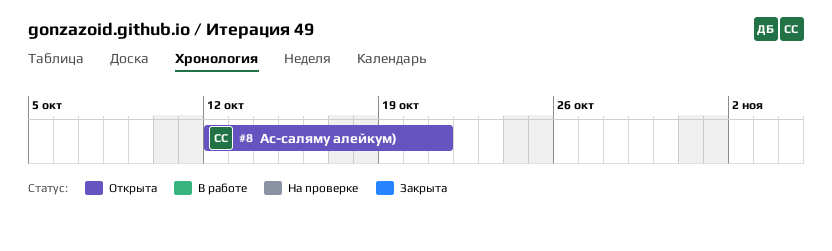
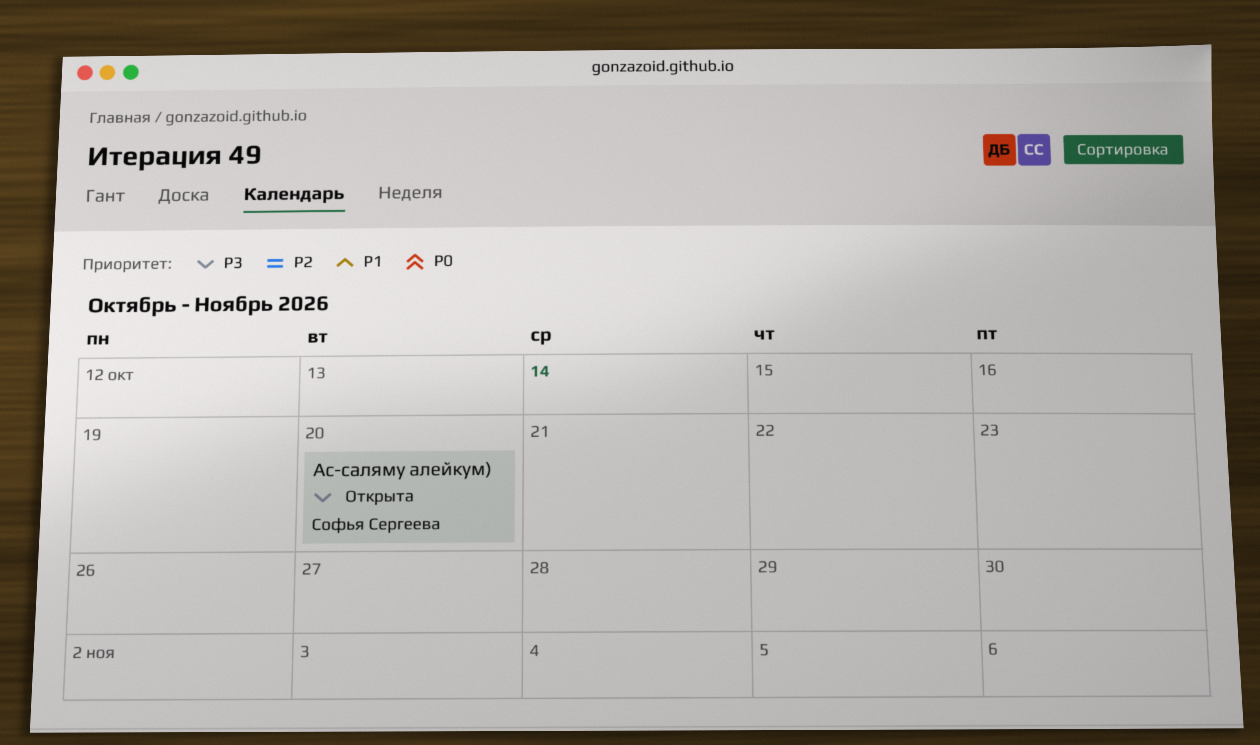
Ас-саляму алейкум), due: Oct 21 -> Oct 20

